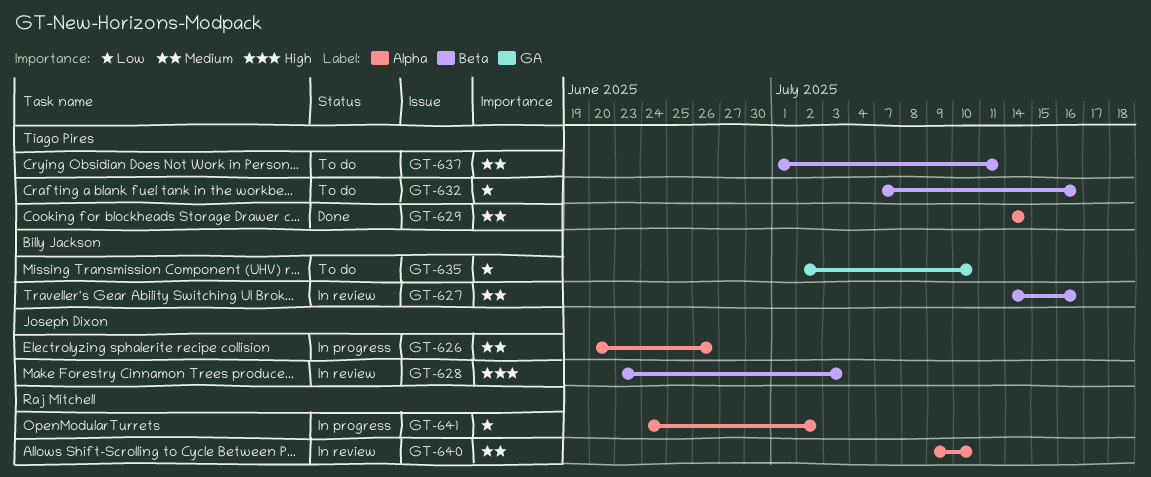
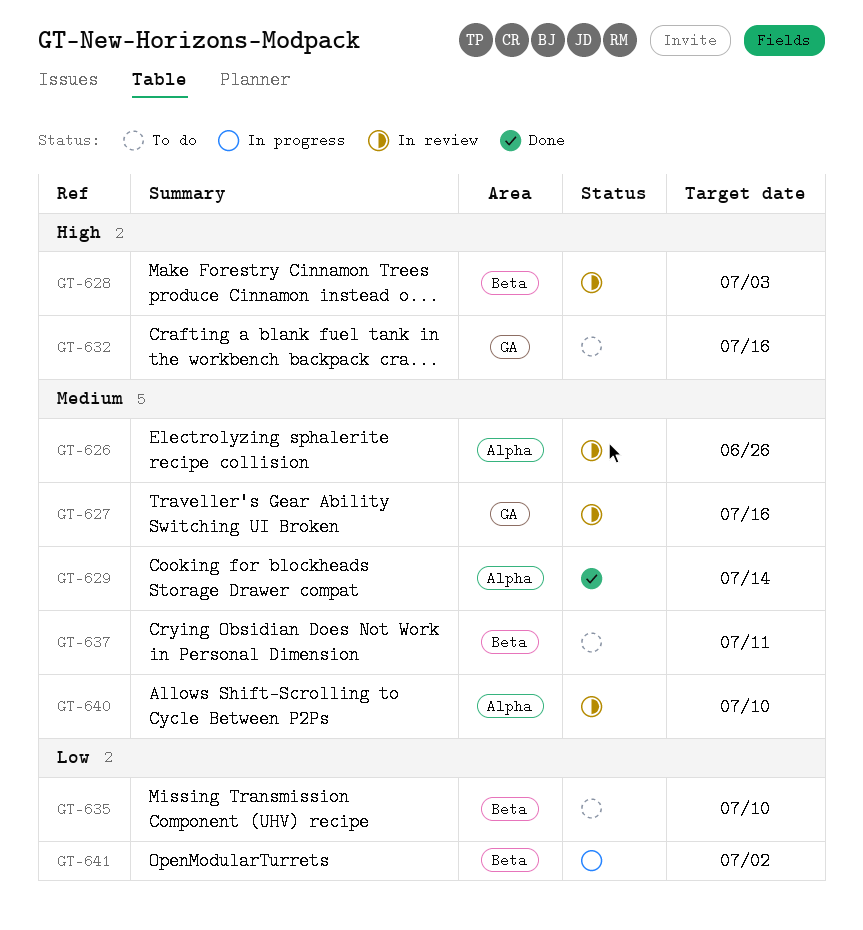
GT-626, status: In progress -> In review
GT-627, label: Beta -> GA
GT-632, priority: Low -> High
GT-632, label: Beta -> GA
GT-635, label: GA -> Beta
GT-641, label: Alpha -> Beta

